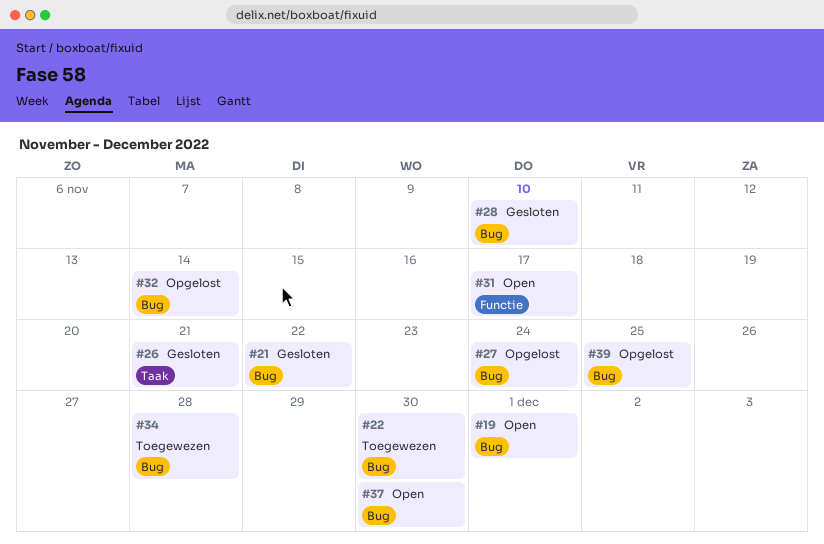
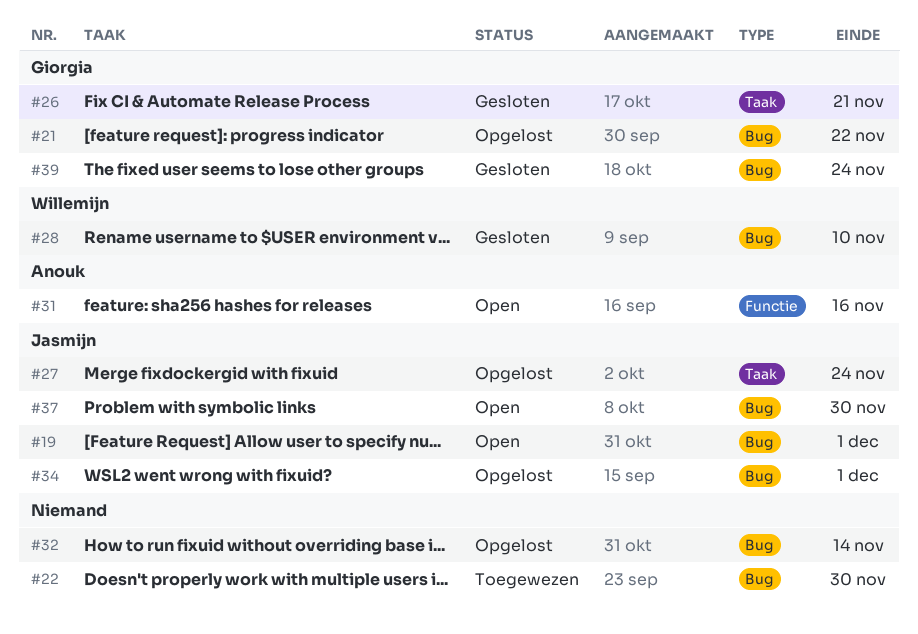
#21, status: Gesloten -> Opgelost
#27, label: Bug -> Taak
#31, due: Nov 17 -> Nov 16
#34, status: Toegewezen -> Opgelost
#34, due: Nov 28 -> Dec 1
#39, status: Opgelost -> Gesloten
#39, due: Nov 25 -> Nov 24

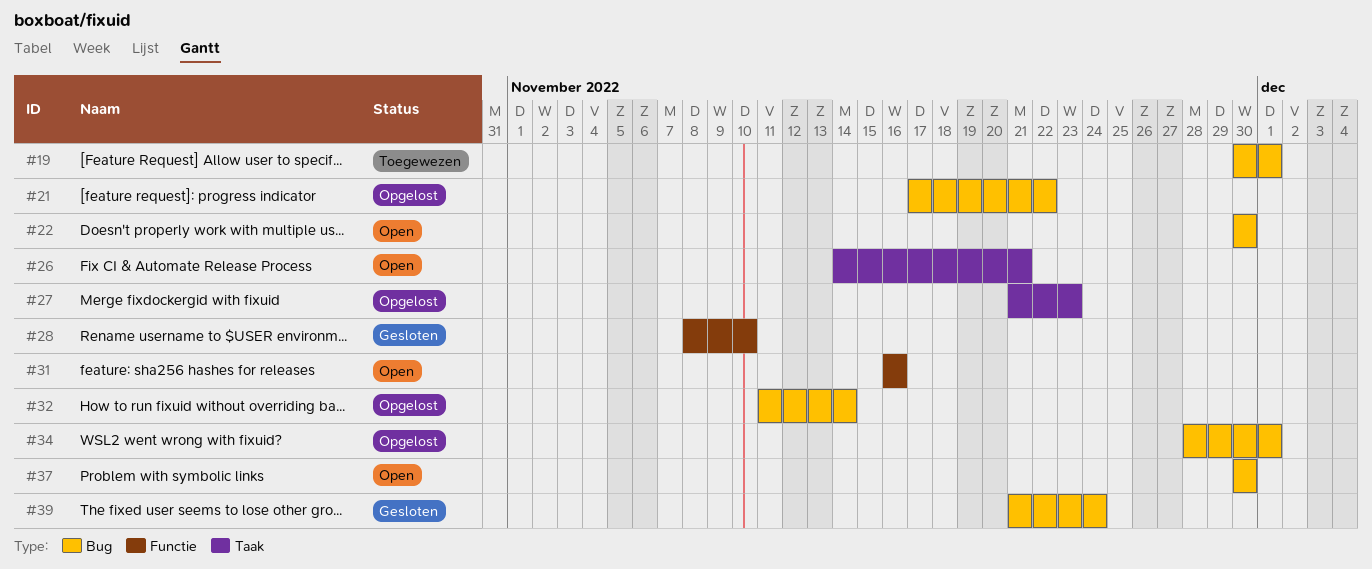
#19, status: Open -> Toegewezen
#22, status: Toegewezen -> Open
#26, status: Gesloten -> Open
#27, due: Nov 24 -> Nov 23
#28, label: Bug -> Functie

